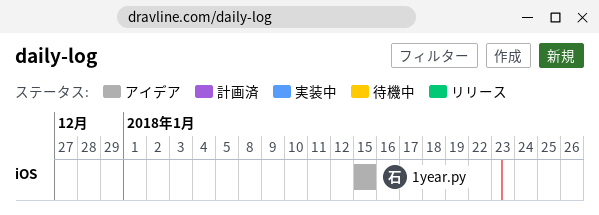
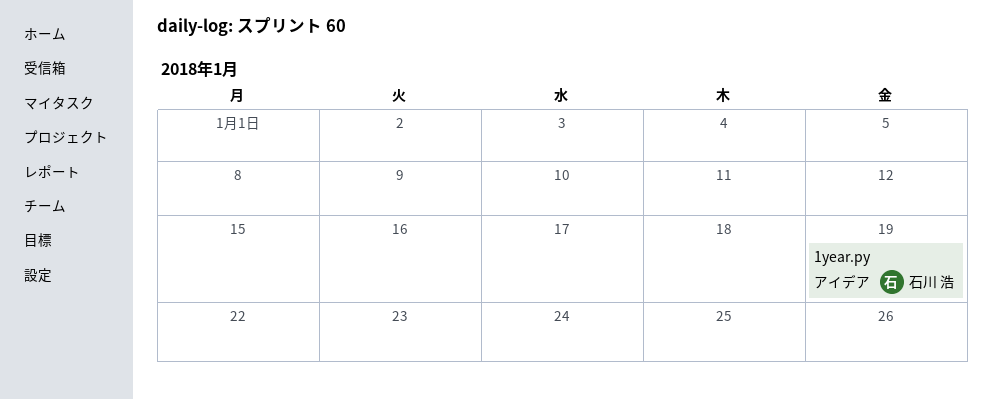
1year.py, due: Jan 15 -> Jan 19

